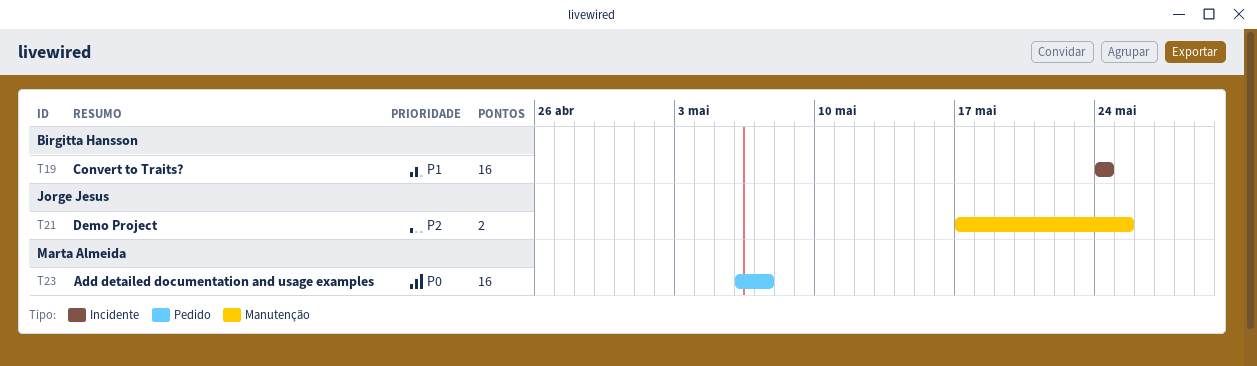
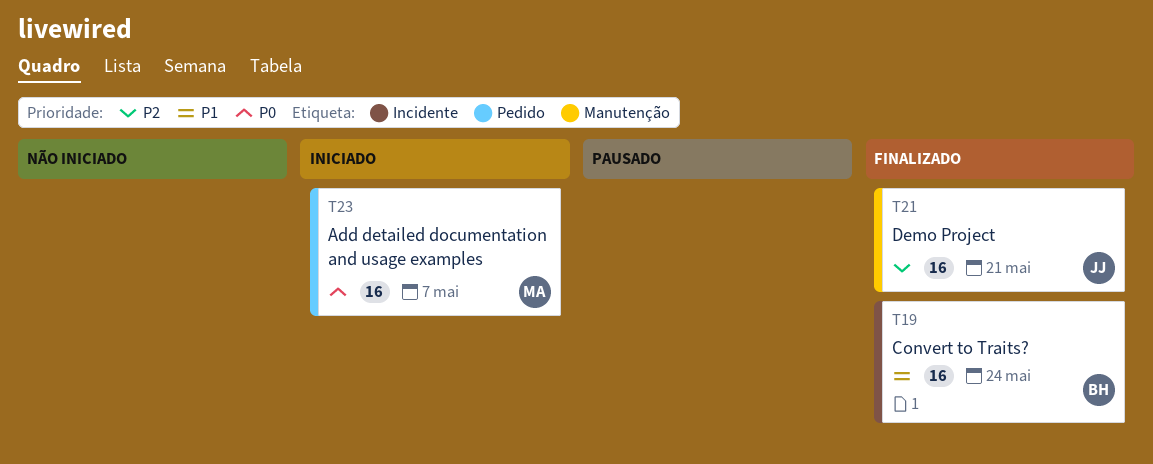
T21, estimate: 2 -> 16
T21, due: May 25 -> May 21

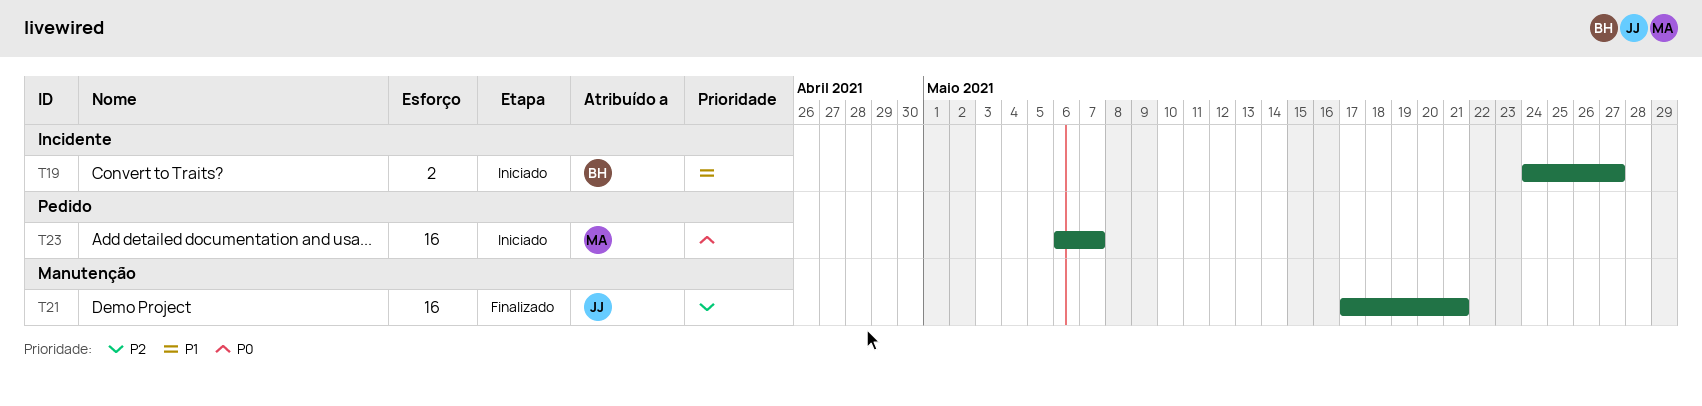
T19, status: Finalizado -> Iniciado
T19, estimate: 16 -> 2
T19, due: May 24 -> May 27

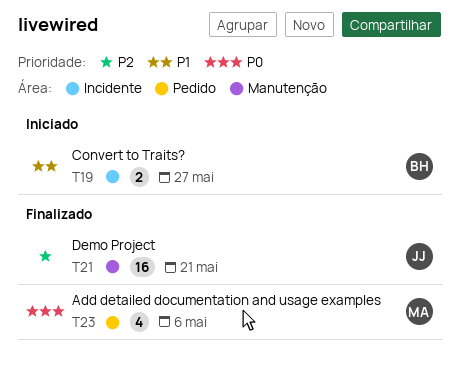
T23, status: Iniciado -> Finalizado
T23, estimate: 16 -> 4
T23, due: May 7 -> May 6

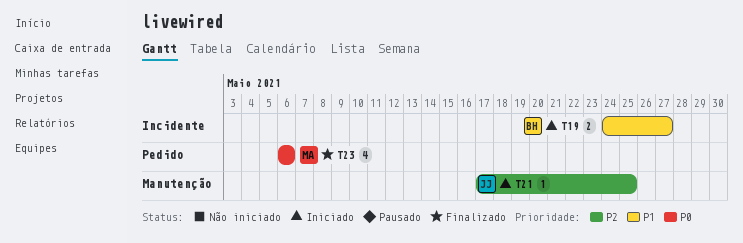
T21, status: Finalizado -> Iniciado
T21, estimate: 16 -> 1
T21, due: May 21 -> May 25

